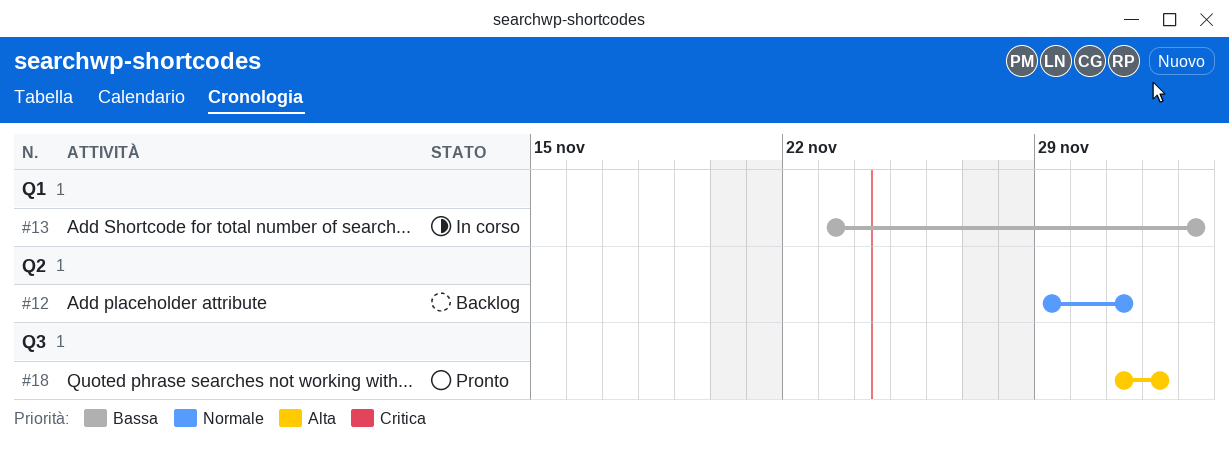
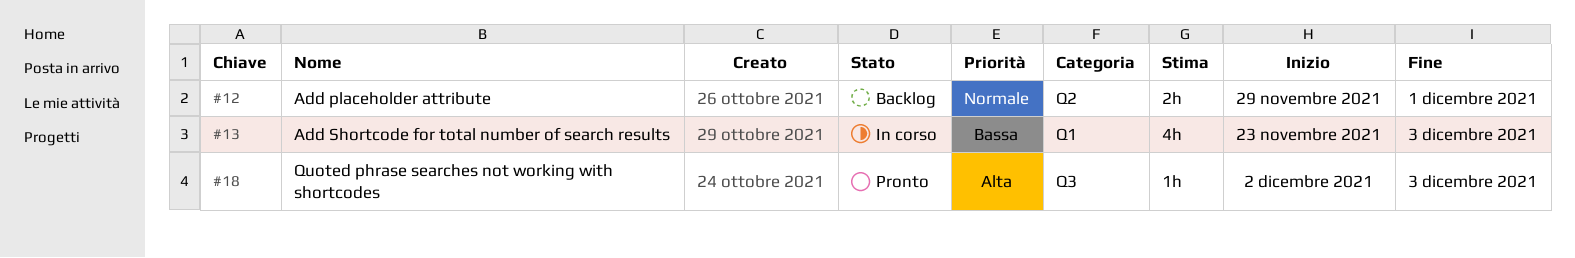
#18, start: Dec 1 -> Dec 2
#18, due: Dec 2 -> Dec 3

